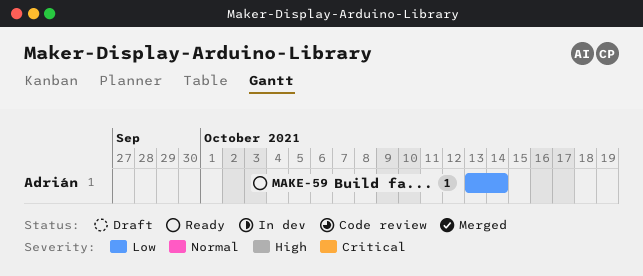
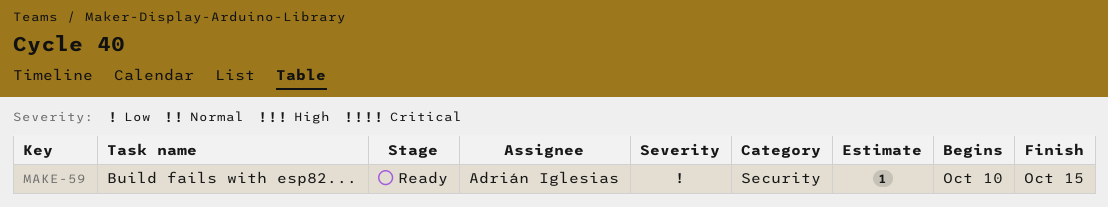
MAKE-59, start: Oct 13 -> Oct 10
MAKE-59, due: Oct 14 -> Oct 15

